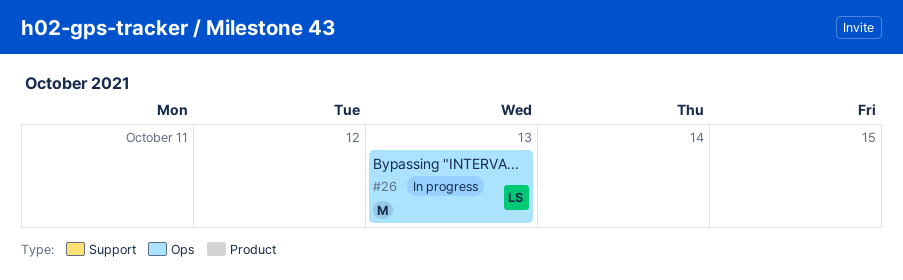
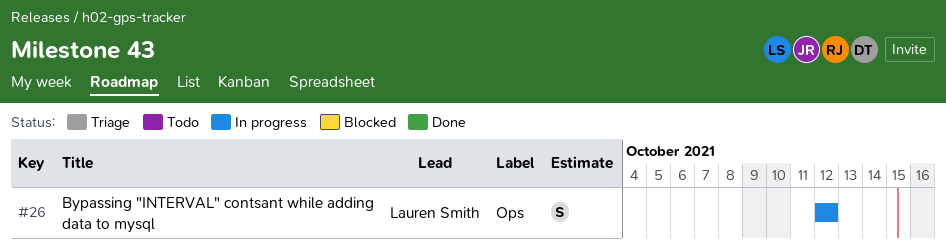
#26, estimate: M -> S
#26, due: Oct 13 -> Oct 12

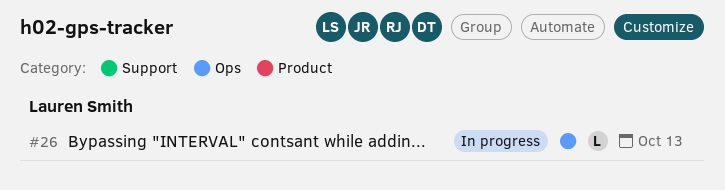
#26, estimate: S -> L
#26, due: Oct 12 -> Oct 13

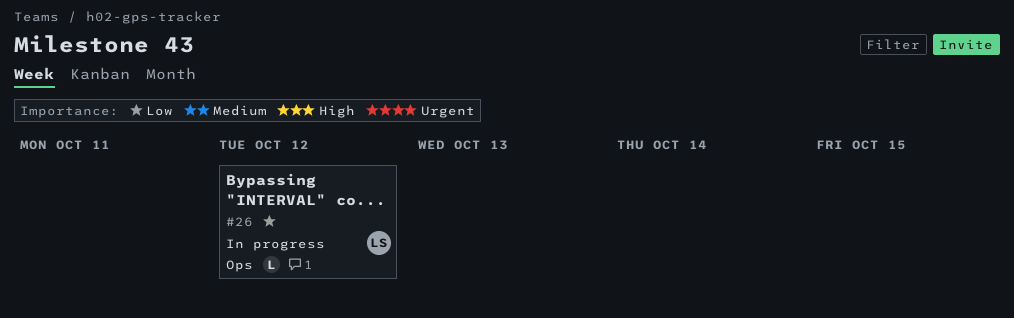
#26, due: Oct 13 -> Oct 12

